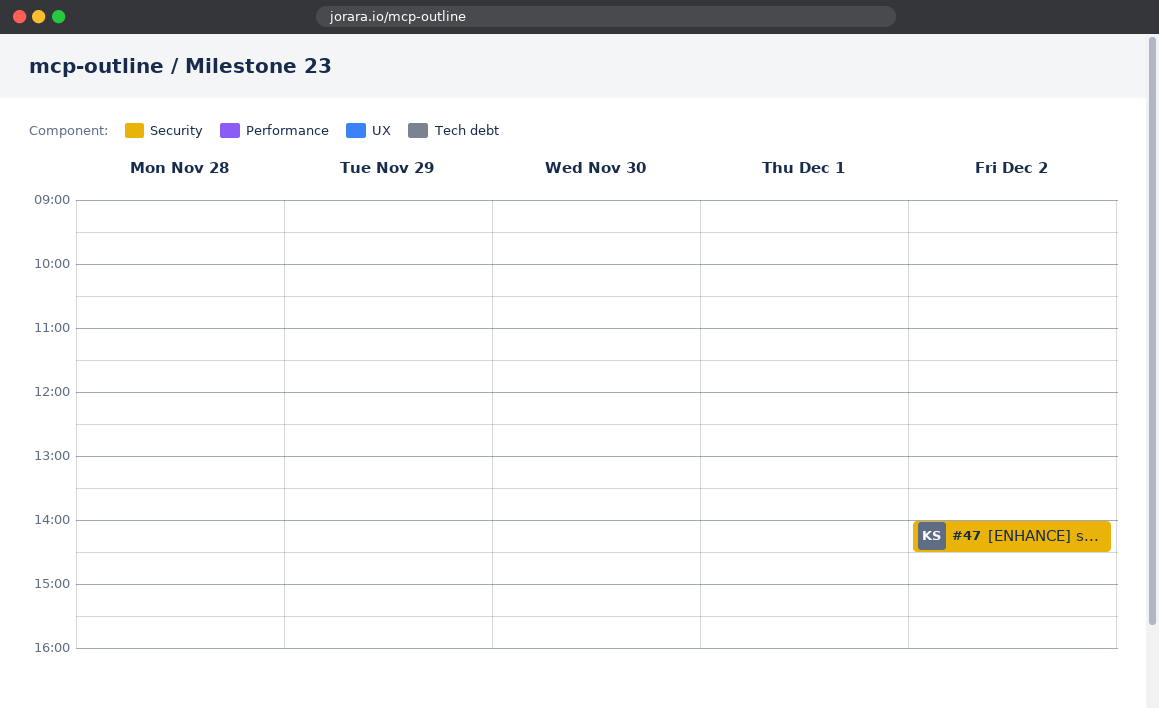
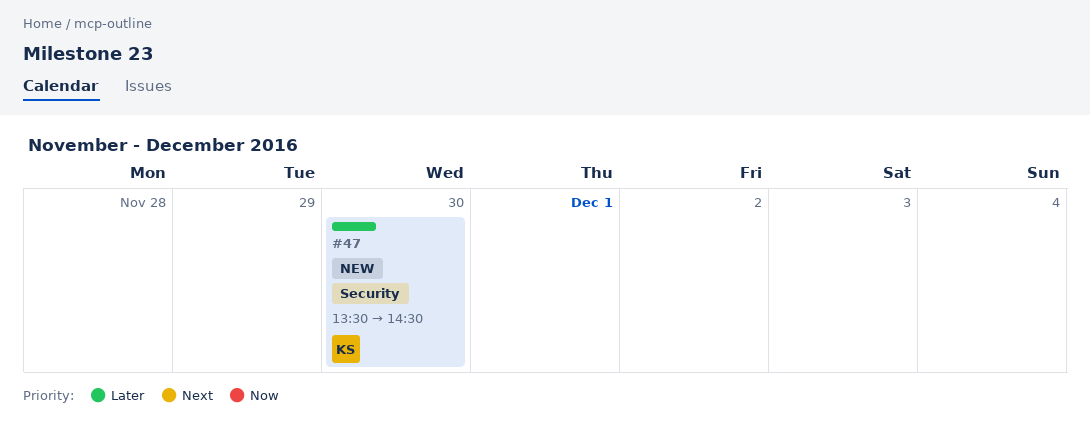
#47, day: Dec 2 -> Nov 30
#47, begins: 14:00 -> 13:30

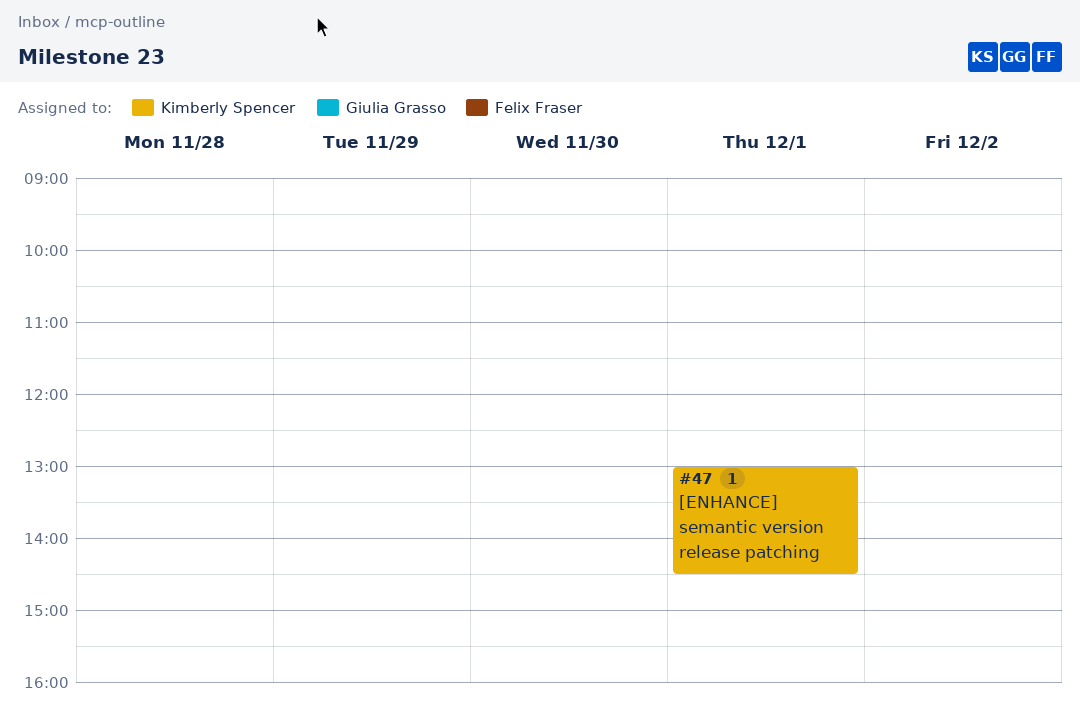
#47, day: Nov 30 -> Dec 1
#47, begins: 13:30 -> 13:00

